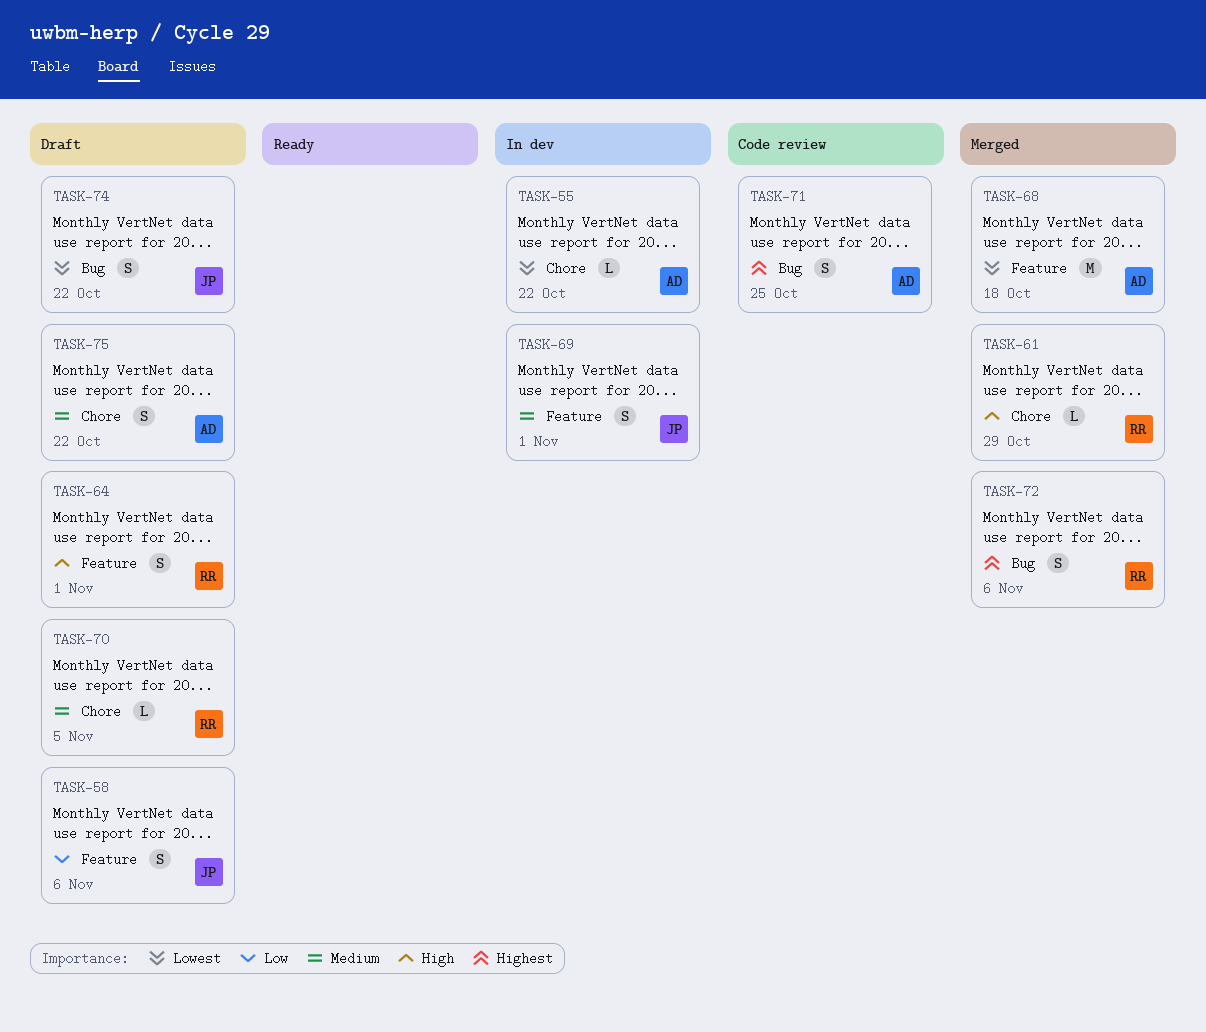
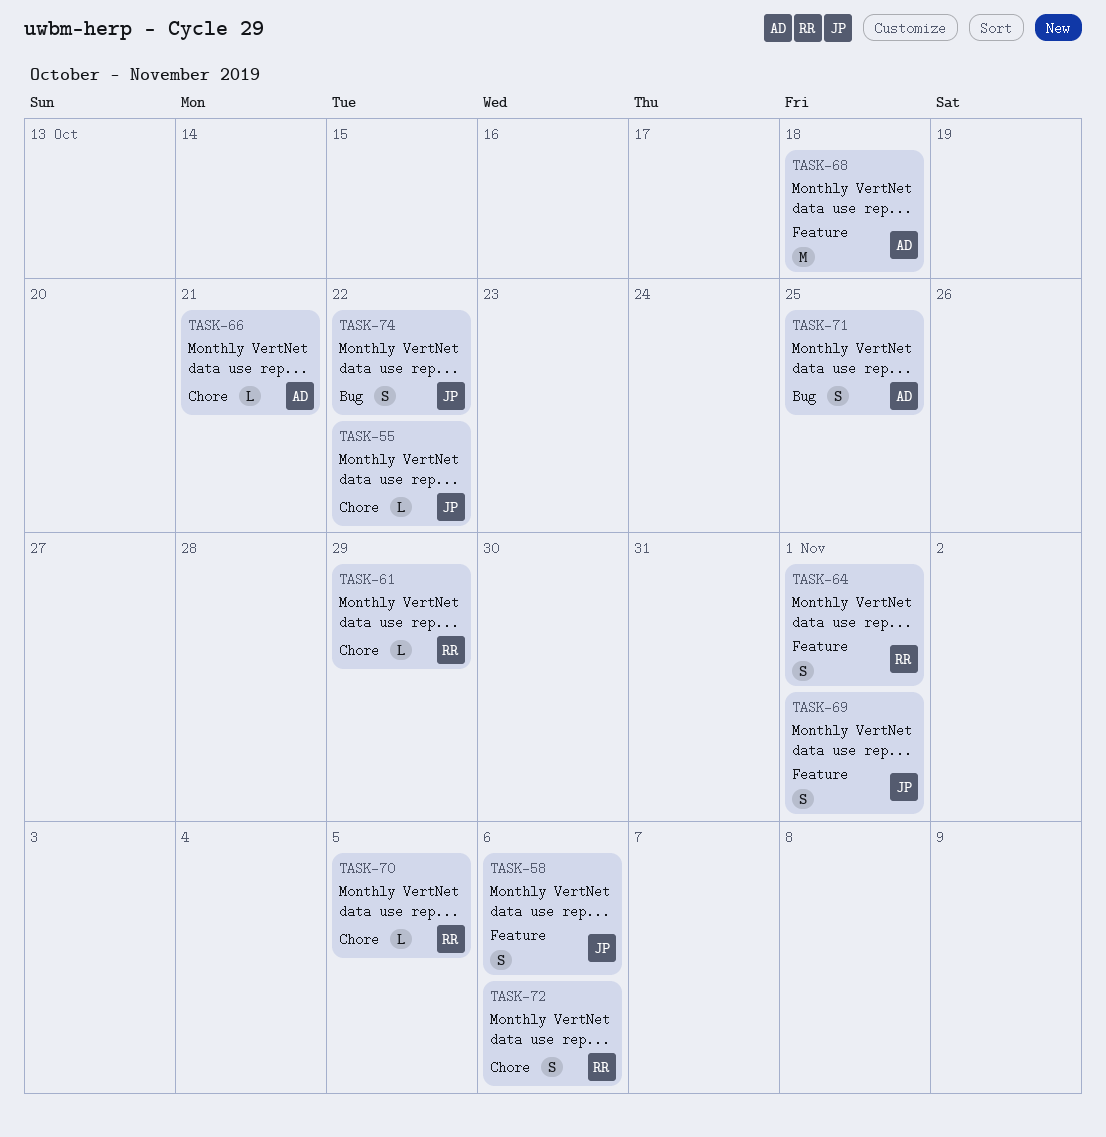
TASK-55, owner: AD -> JP
TASK-66: none -> present
TASK-72, label: Bug -> Chore
TASK-75: present -> none

